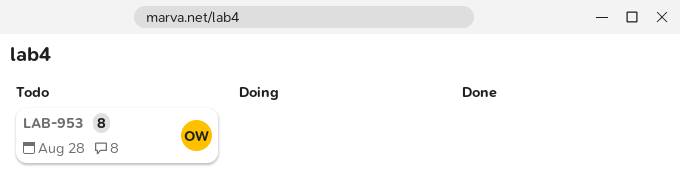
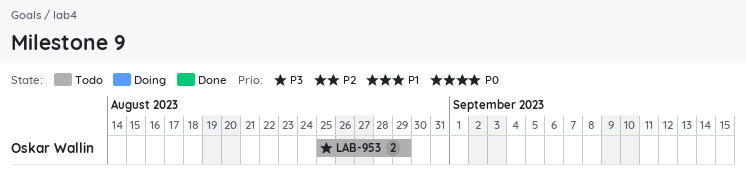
LAB-953, estimate: 8 -> 2
LAB-953, due: Aug 28 -> Aug 29

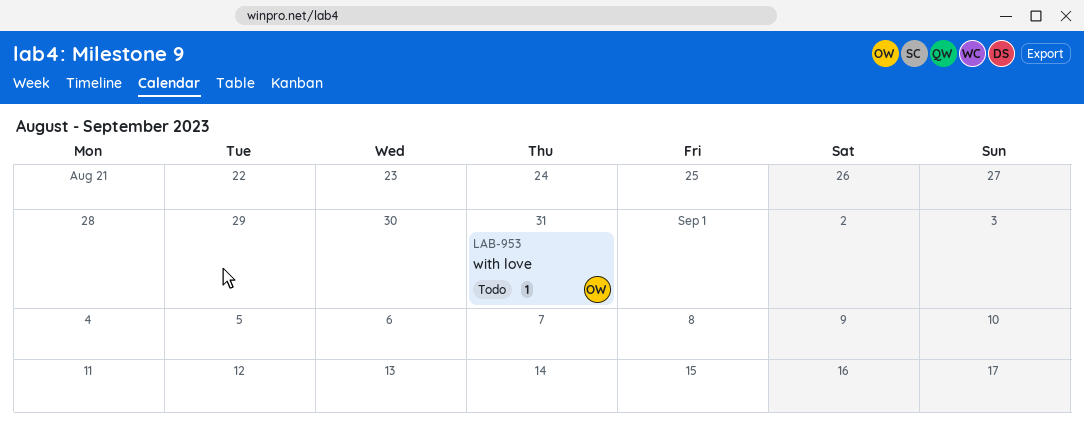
LAB-953, estimate: 2 -> 1
LAB-953, due: Aug 29 -> Aug 31

